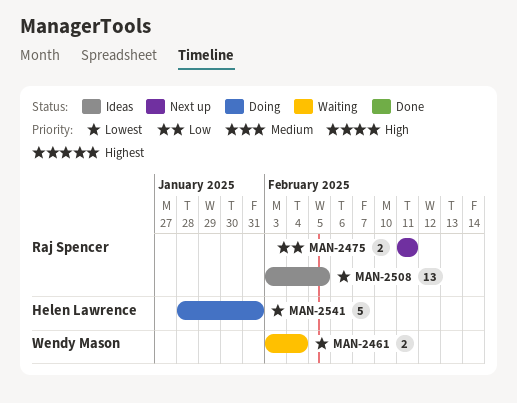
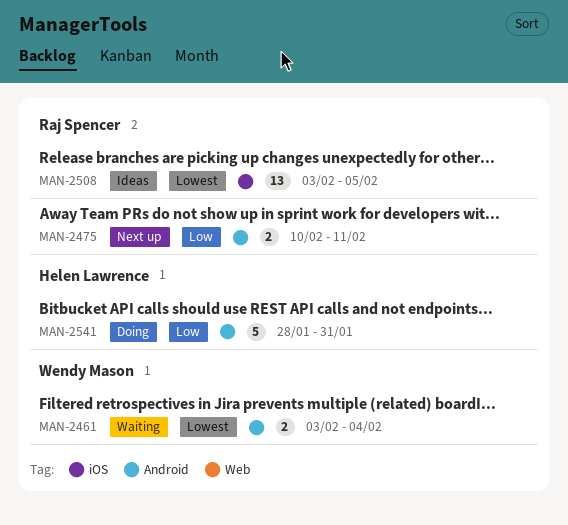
MAN-2475, start: Feb 11 -> Feb 10
MAN-2541, priority: Lowest -> Low

